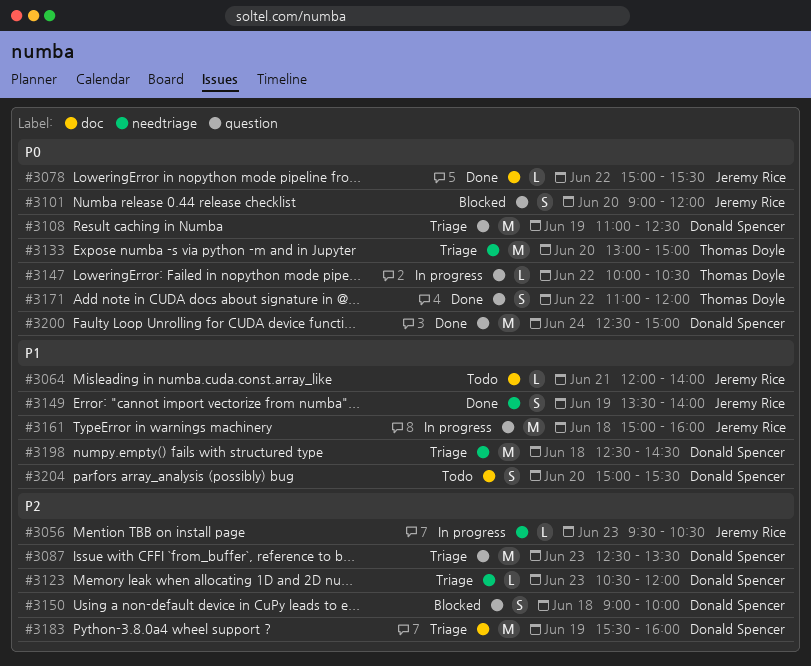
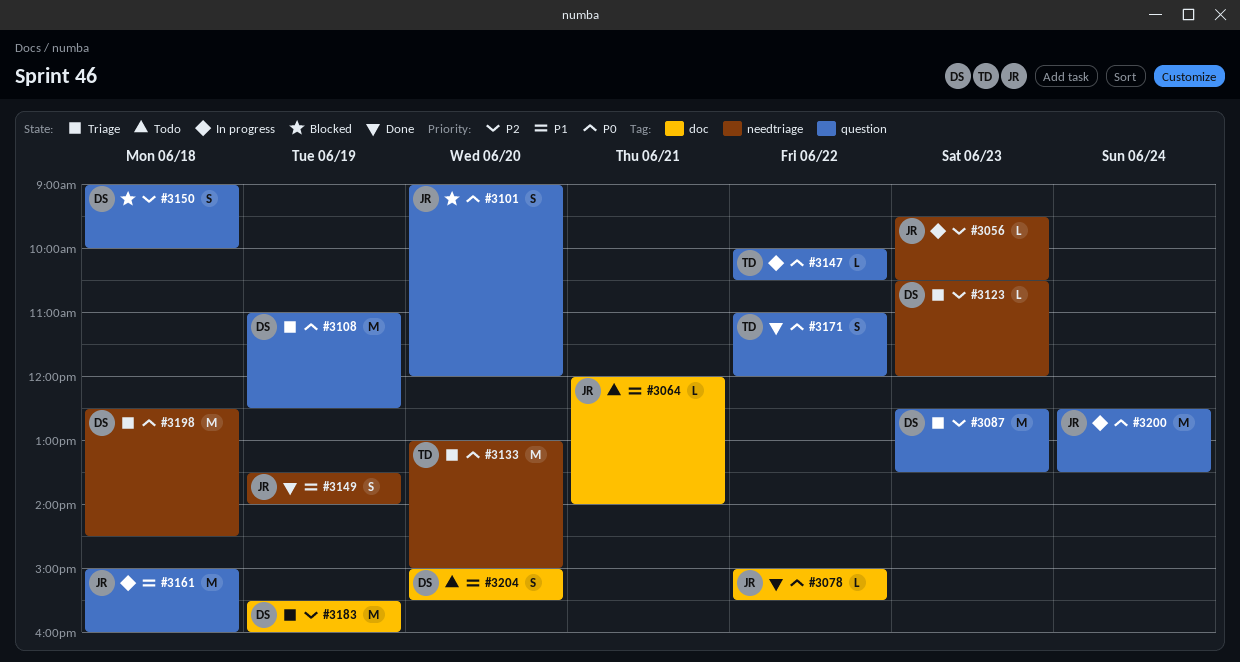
#3198, priority: P1 -> P0
#3200, status: Done -> In progress
#3200, owner: Donald Spencer -> Jeremy Rice
#3200, ends: 15:00 -> 13:30

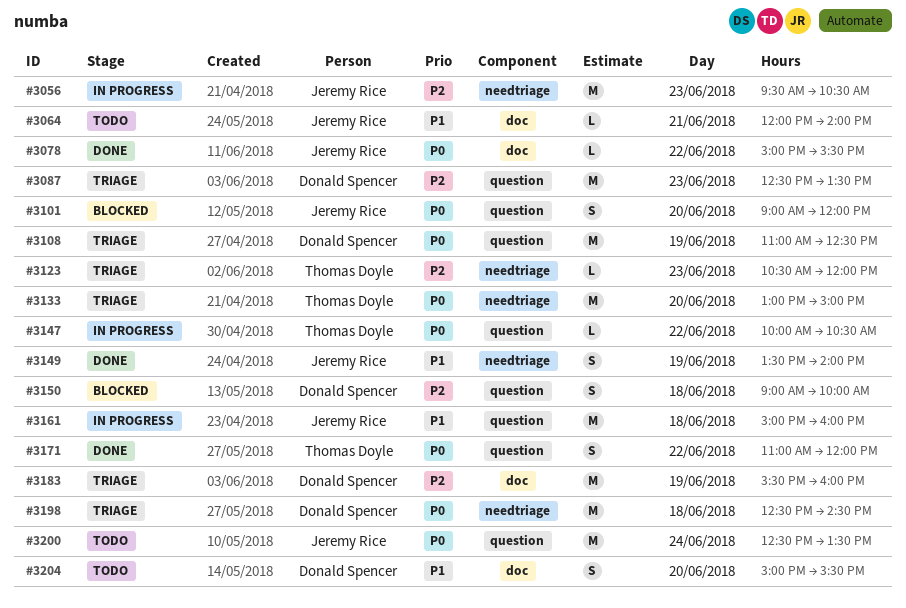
#3056, estimate: L -> M
#3123, owner: Donald Spencer -> Thomas Doyle
#3200, status: In progress -> Todo

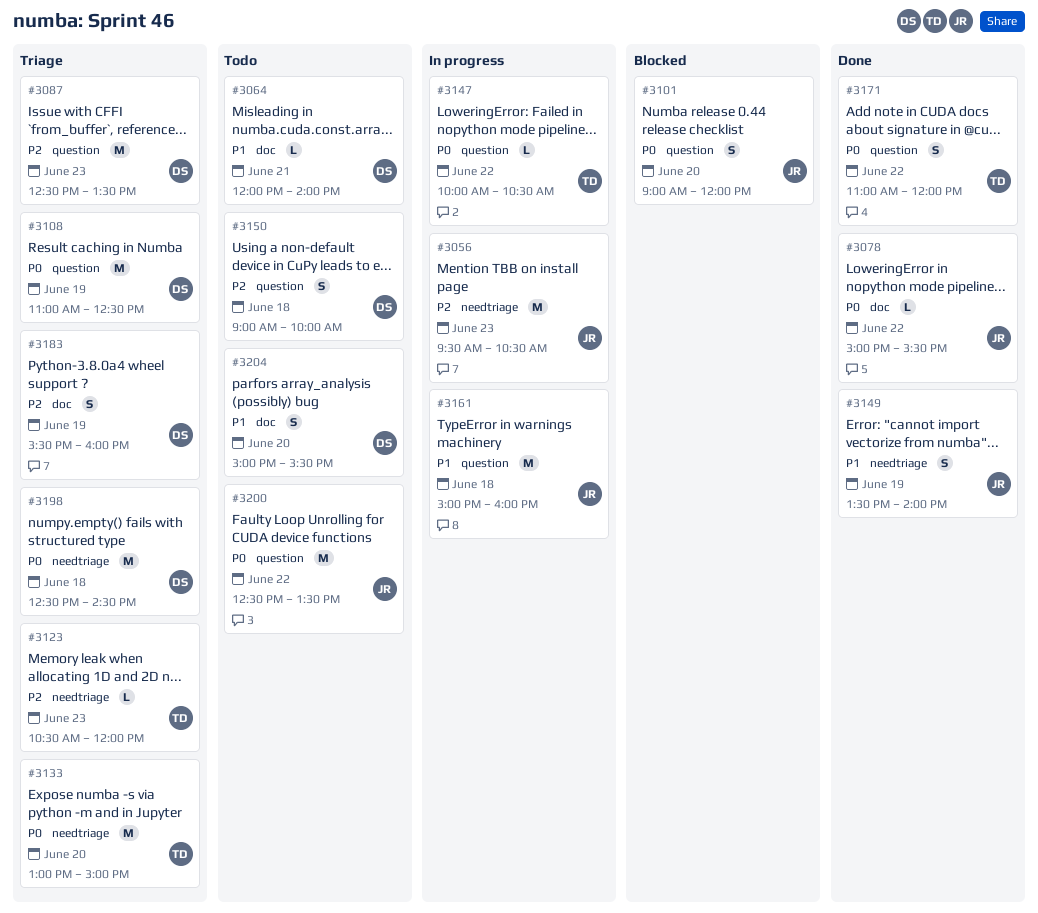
#3064, owner: Jeremy Rice -> Donald Spencer
#3150, status: Blocked -> Todo
#3183, estimate: M -> S
#3200, day: Jun 24 -> Jun 22

